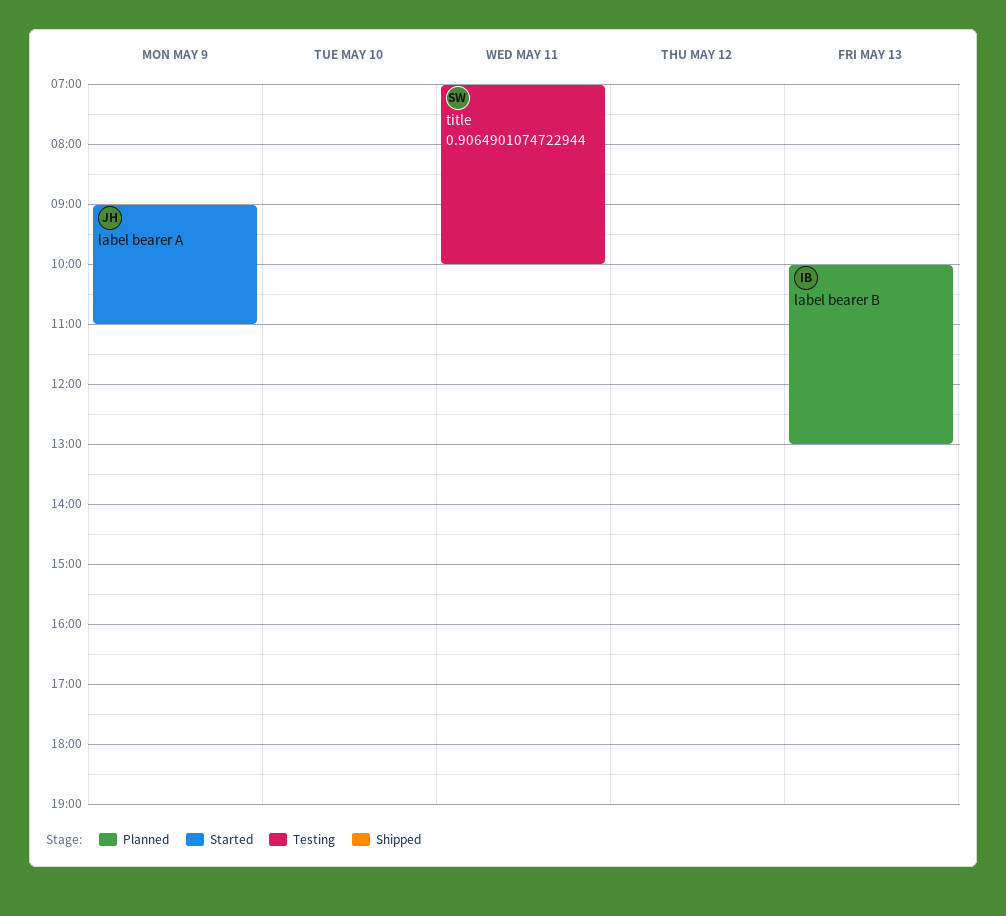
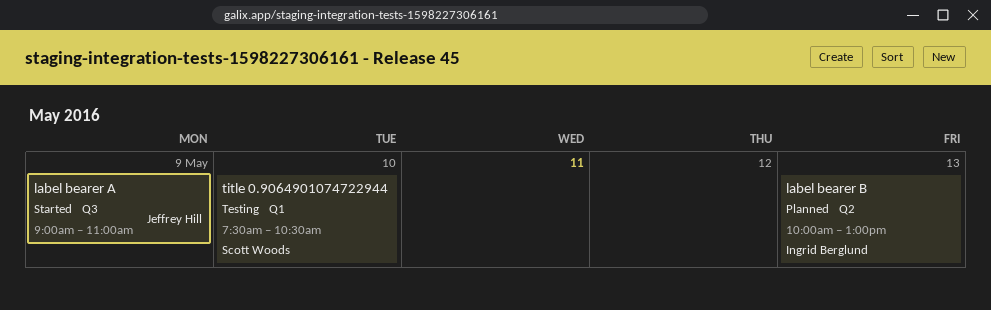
title 0.9064901074722944, day: May 11 -> May 10
title 0.9064901074722944, begins: 07:00 -> 07:30
title 0.9064901074722944, ends: 10:00 -> 10:30

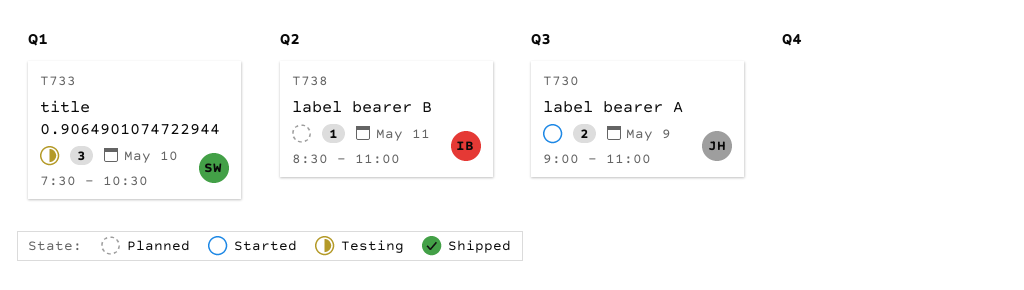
label bearer B, day: May 13 -> May 11
label bearer B, begins: 10:00 -> 08:30
label bearer B, ends: 13:00 -> 11:00

